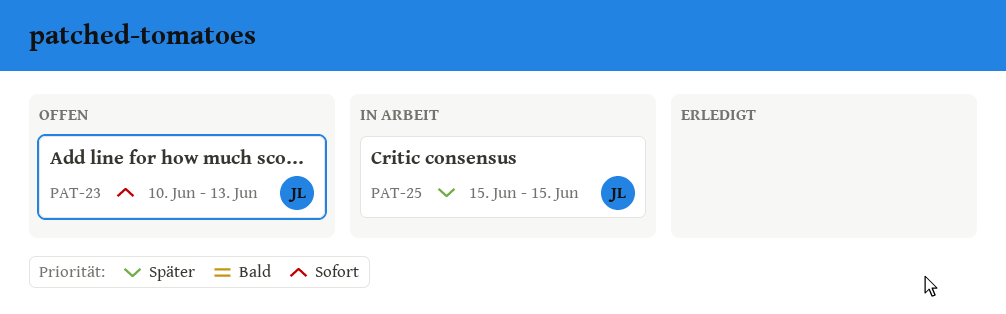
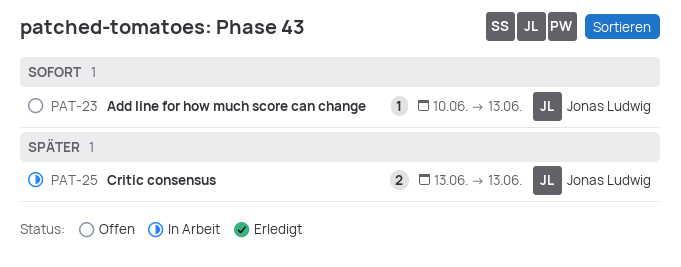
PAT-25, start: Jun 15 -> Jun 13
PAT-25, due: Jun 15 -> Jun 13

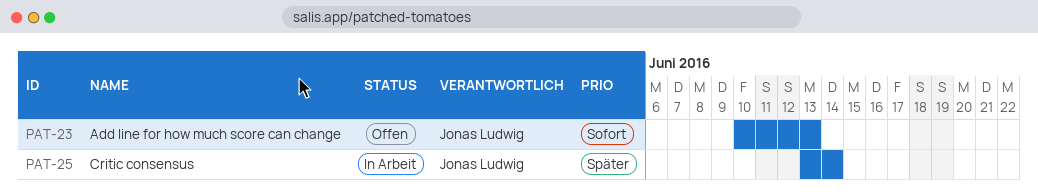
PAT-25, due: Jun 13 -> Jun 14

